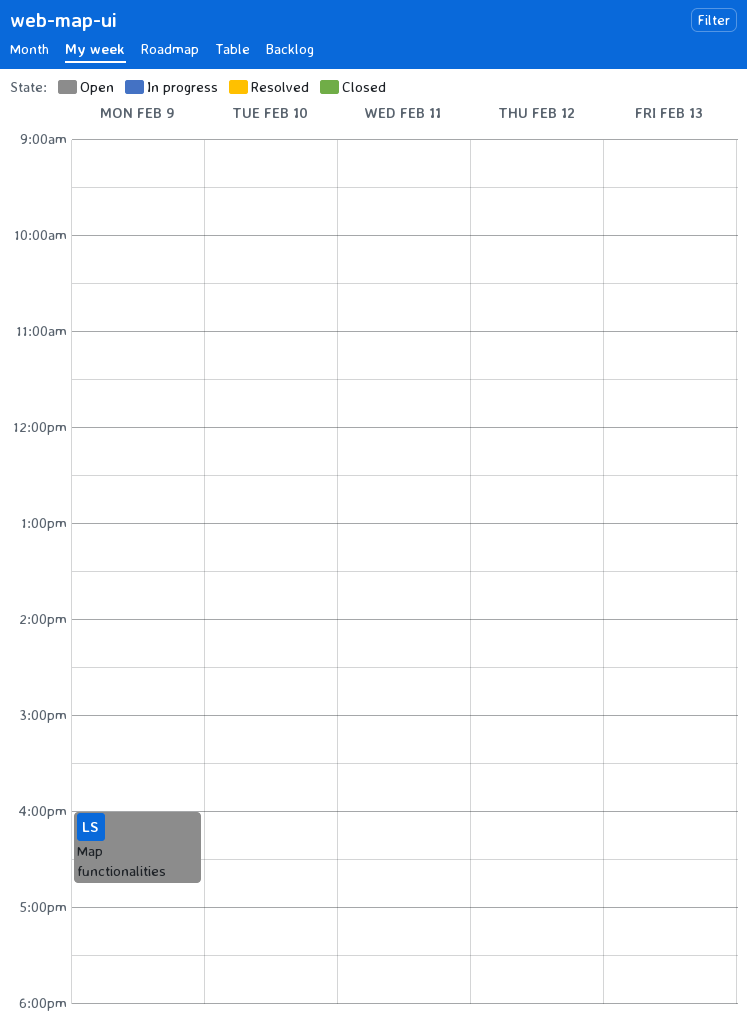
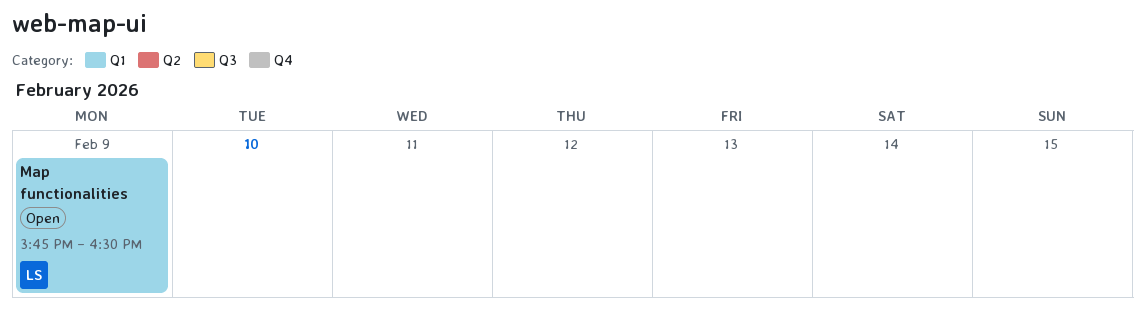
Map functionalities, begins: 16:00 -> 15:45
Map functionalities, ends: 16:45 -> 16:30

